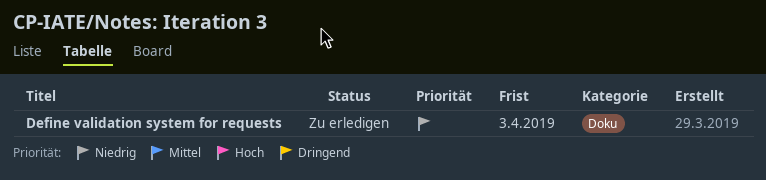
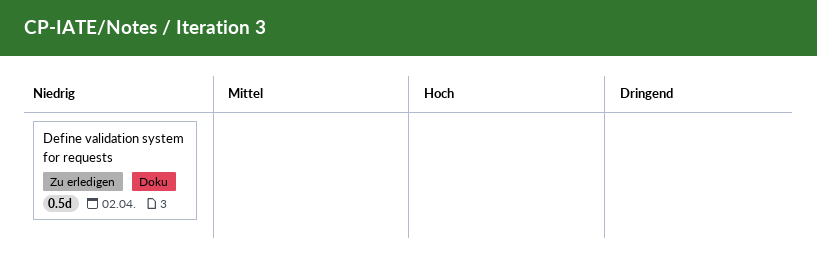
Define validation system for requests, due: Apr 3 -> Apr 2

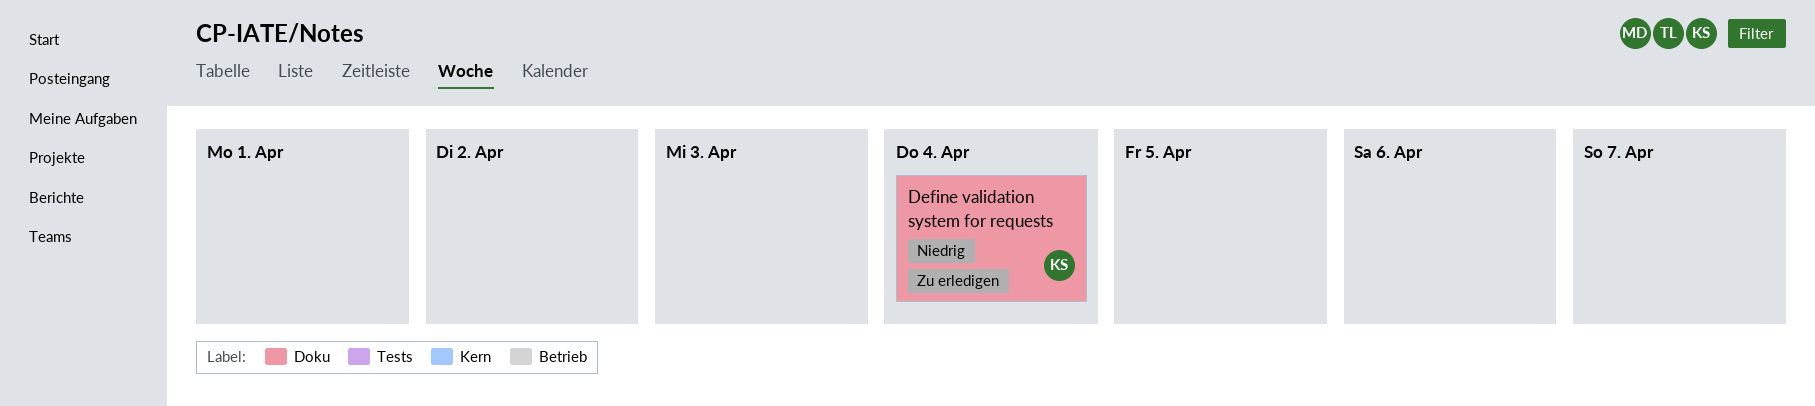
Define validation system for requests, due: Apr 2 -> Apr 4

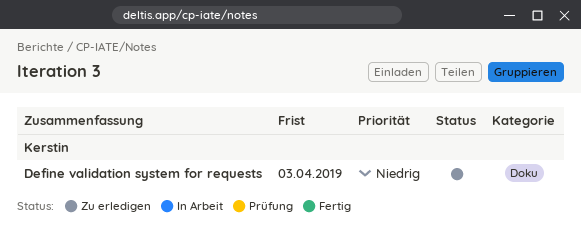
Define validation system for requests, due: Apr 4 -> Apr 3

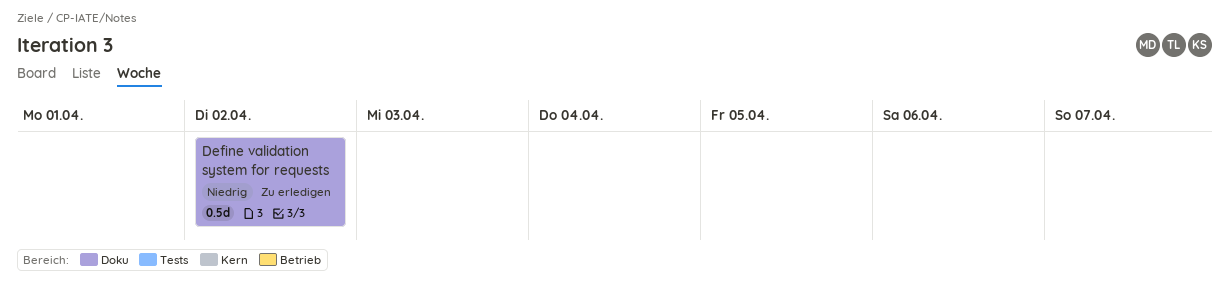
Define validation system for requests, due: Apr 3 -> Apr 2

